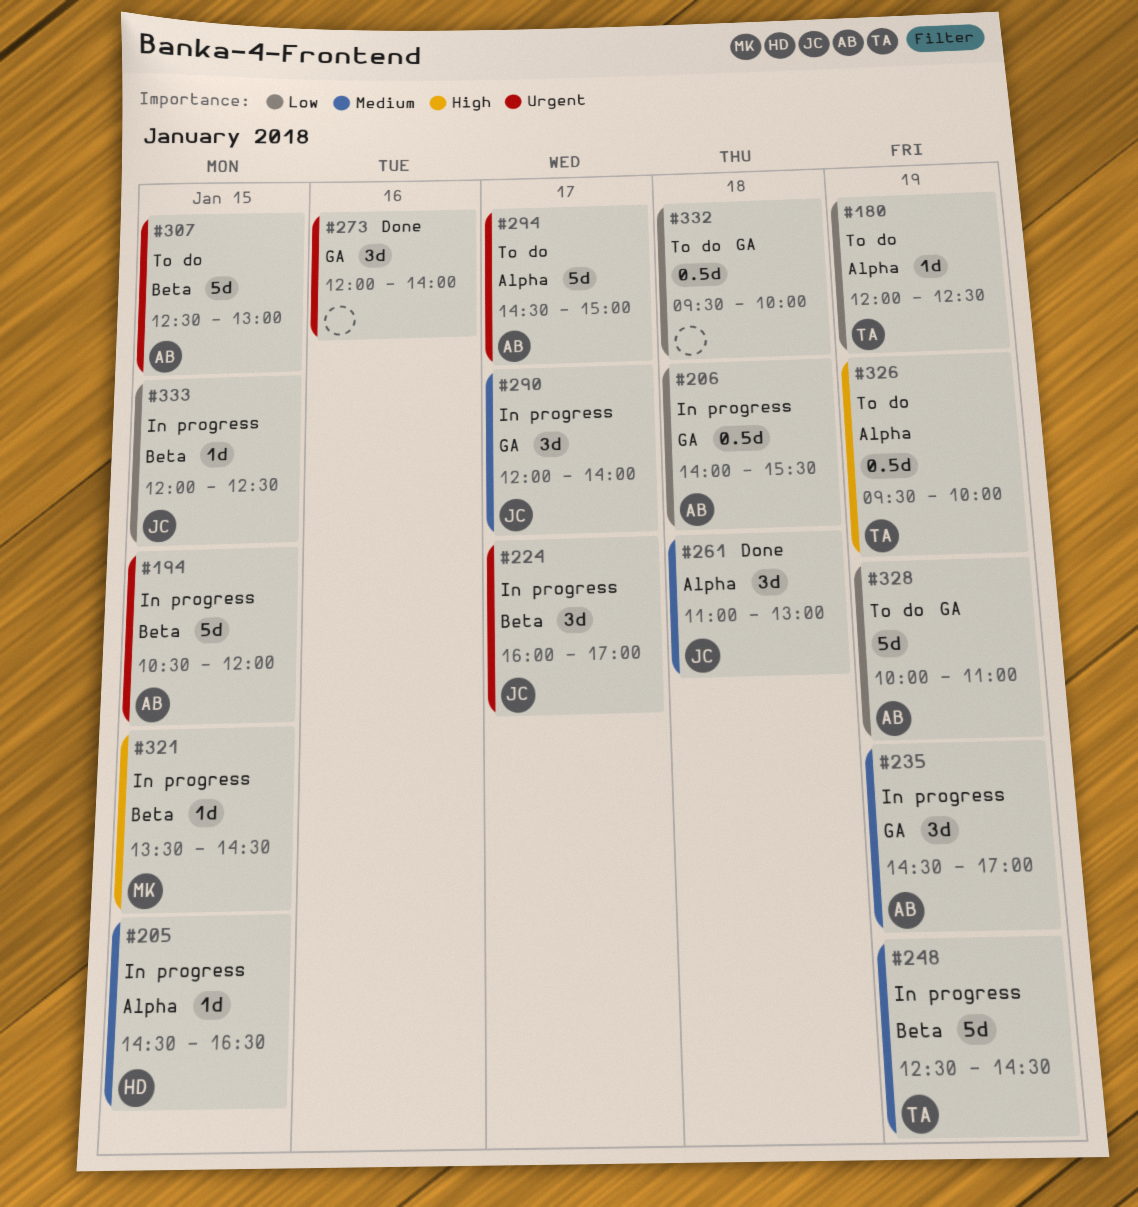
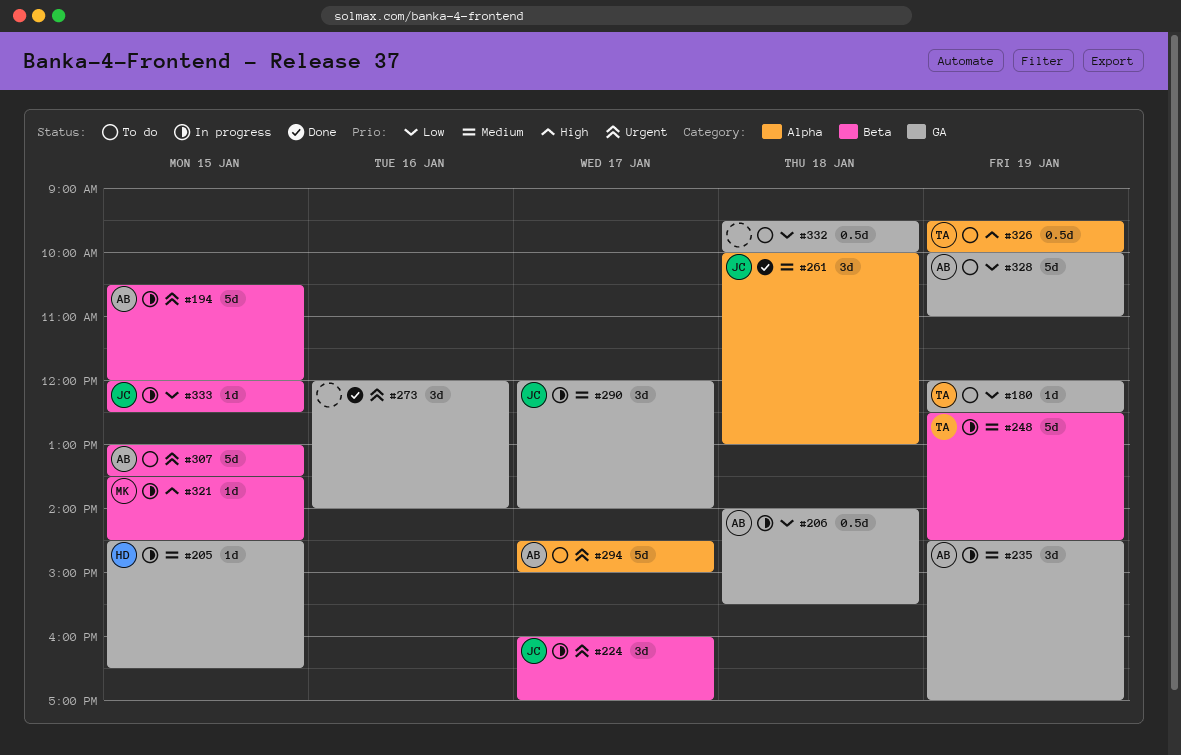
#180, label: Alpha -> GA
#205, label: Alpha -> GA
#261, begins: 11:00 -> 10:00
#307, begins: 12:30 -> 13:00
#307, ends: 13:00 -> 13:30

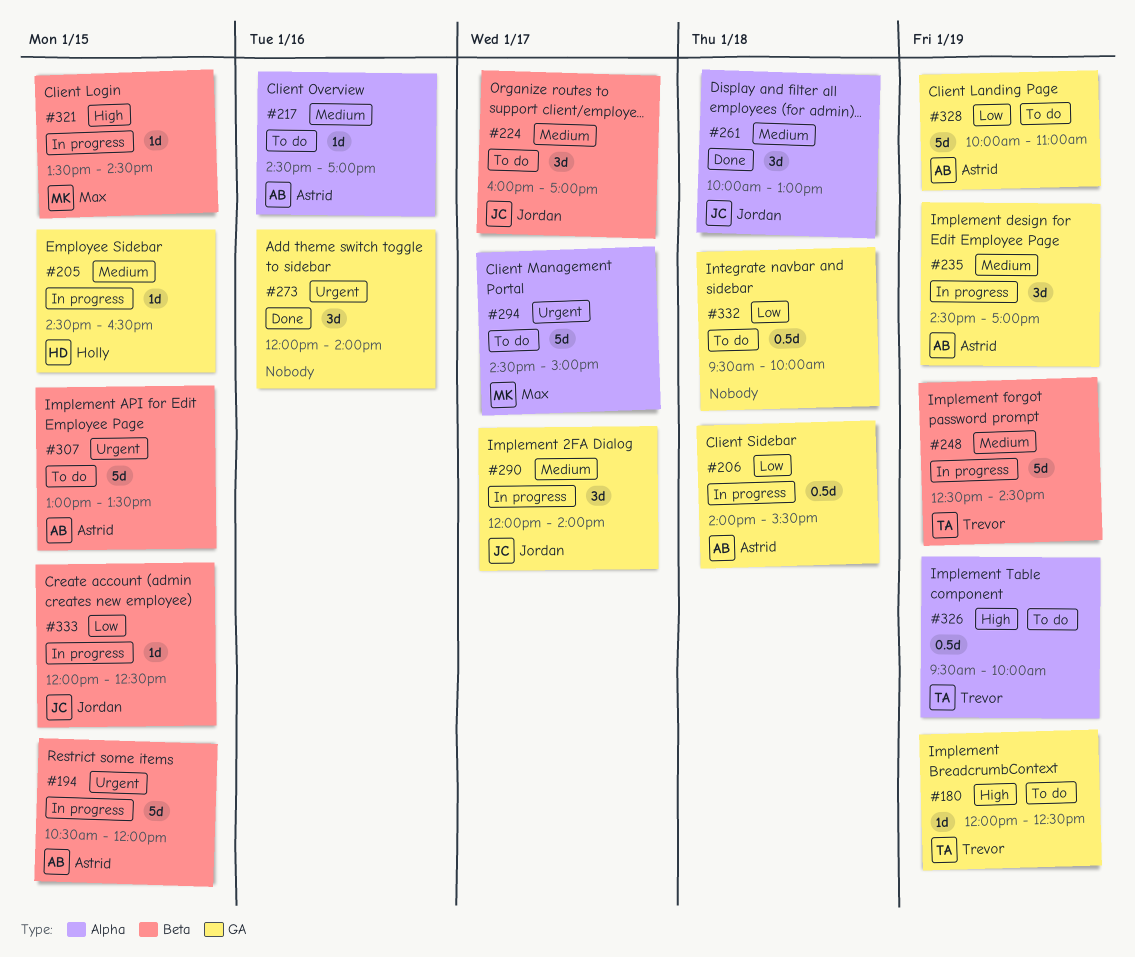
#180, priority: Low -> High
#217: none -> present
#224, status: In progress -> To do
#224, priority: Urgent -> Medium
#294, owner: Astrid -> Max

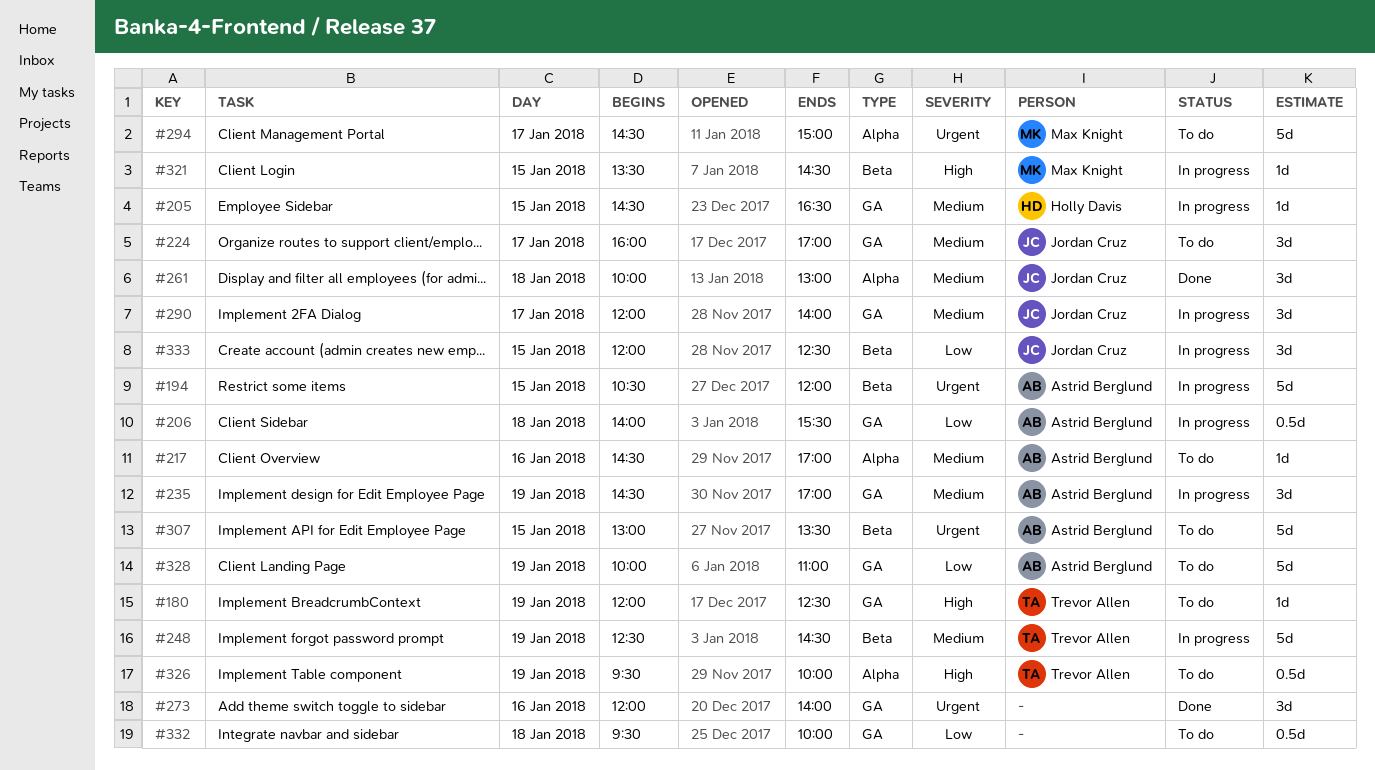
#224, label: Beta -> GA
#333, estimate: 1d -> 3d

